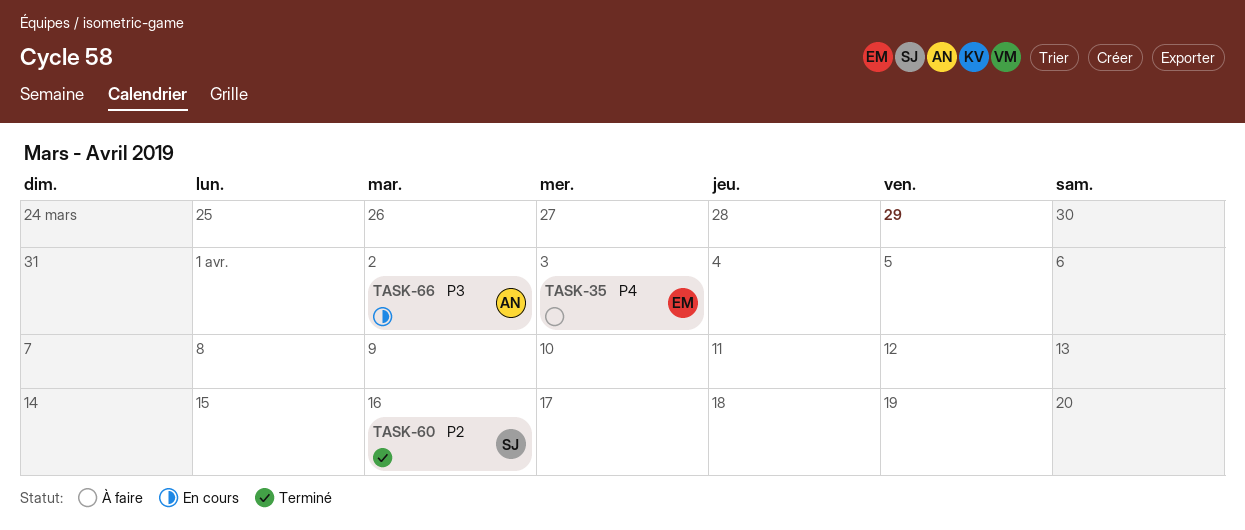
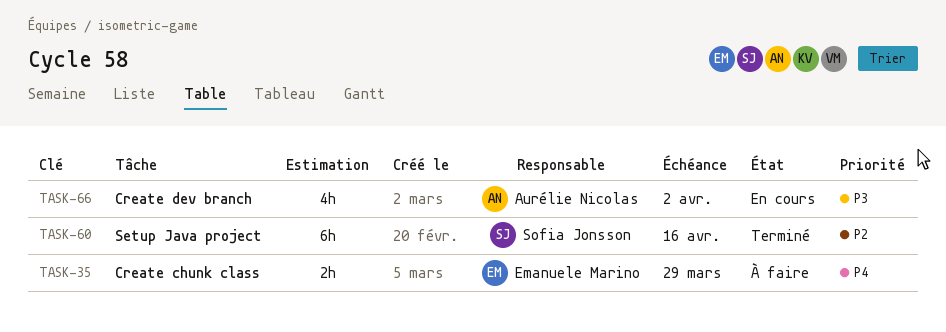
TASK-35, due: Apr 3 -> Mar 29

